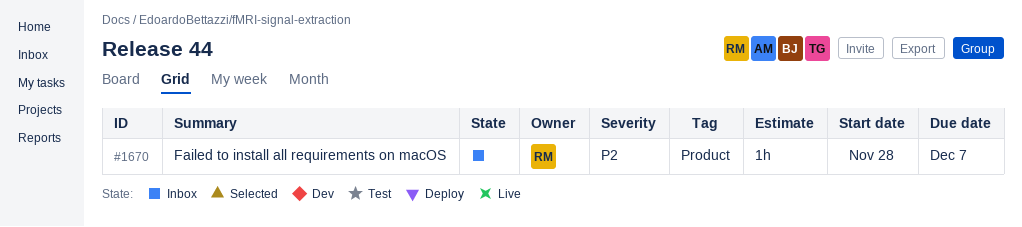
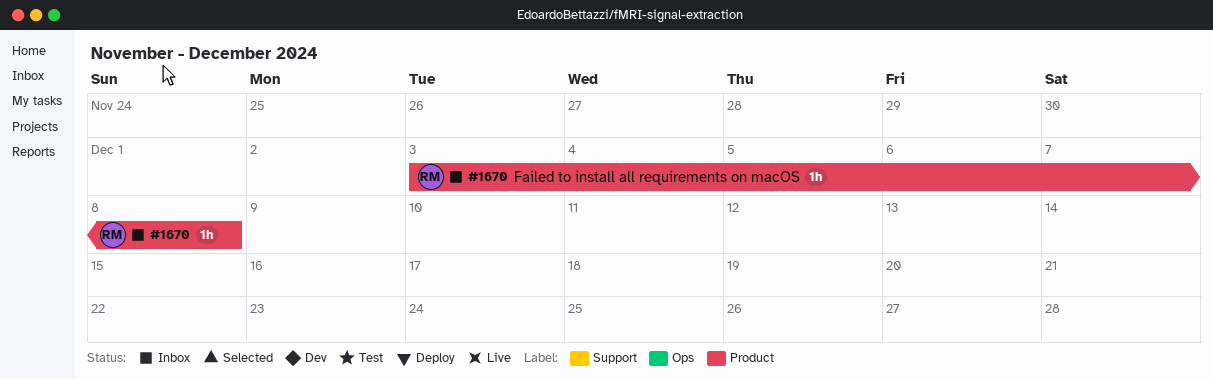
#1670, start: Nov 28 -> Dec 3
#1670, due: Dec 7 -> Dec 8

